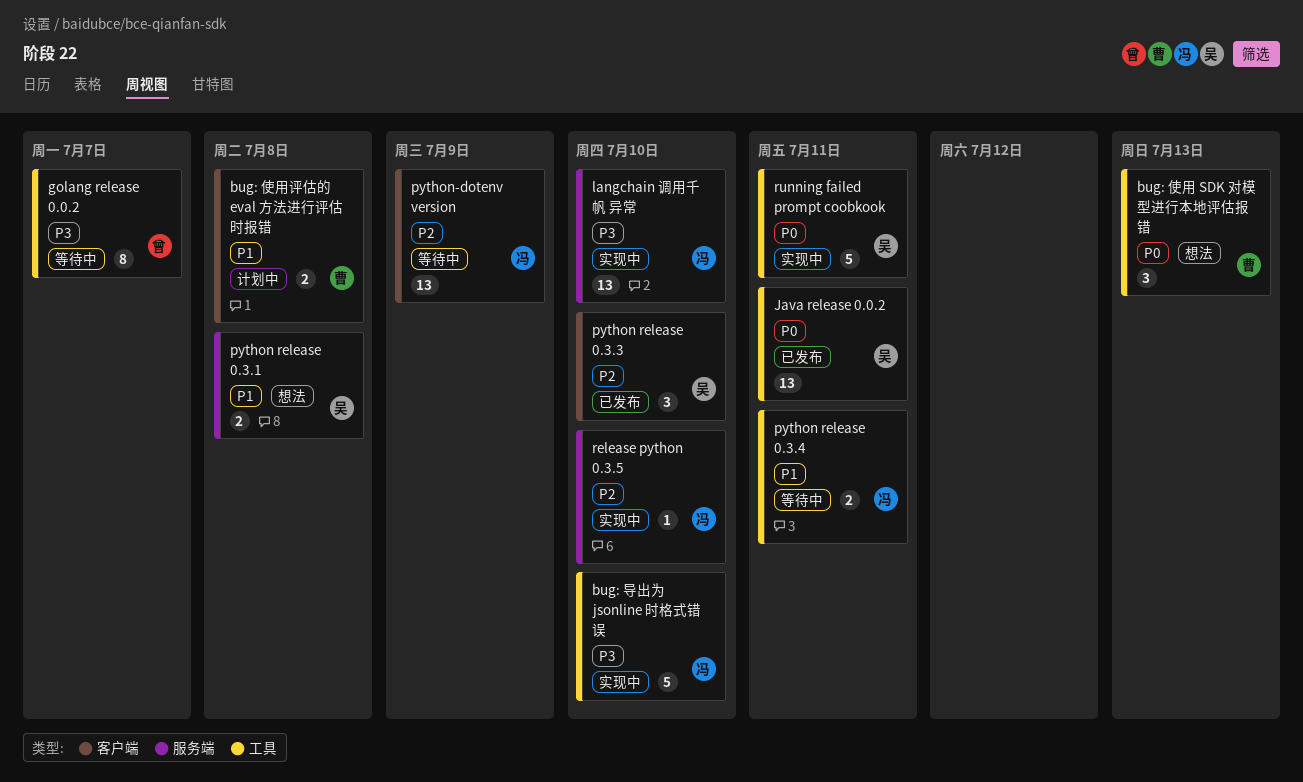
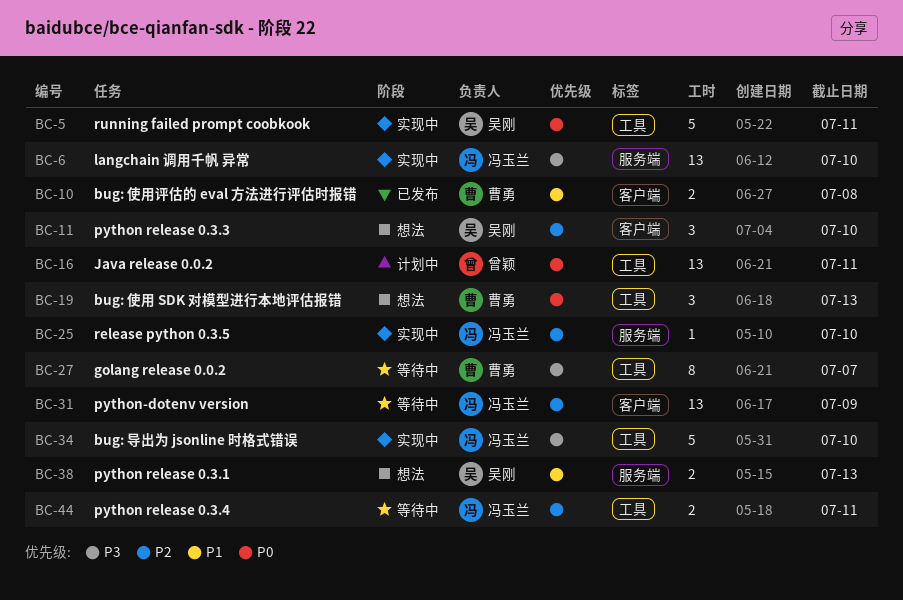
bug: 使用评估的 eval 方法进行评估时报错, status: 计划中 -> 已发布
golang release 0.0.2, owner: 曾颖 -> 曹勇
Java release 0.0.2, status: 已发布 -> 计划中
Java release 0.0.2, owner: 吴刚 -> 曾颖
python release 0.3.1, due: Jul 8 -> Jul 13
python release 0.3.3, status: 已发布 -> 想法
python release 0.3.4, priority: P1 -> P2

